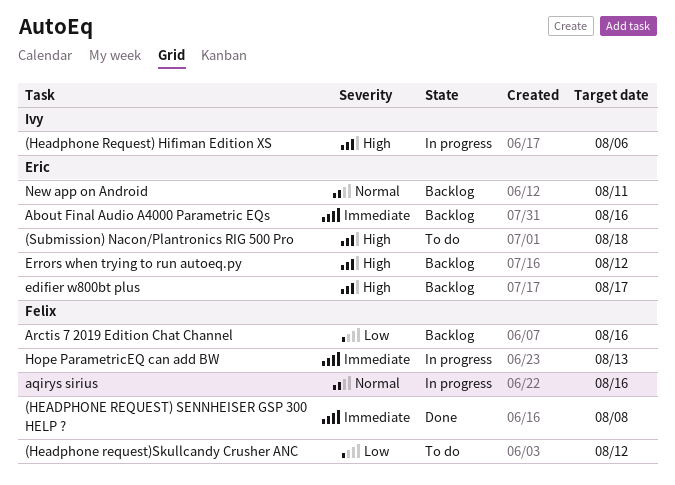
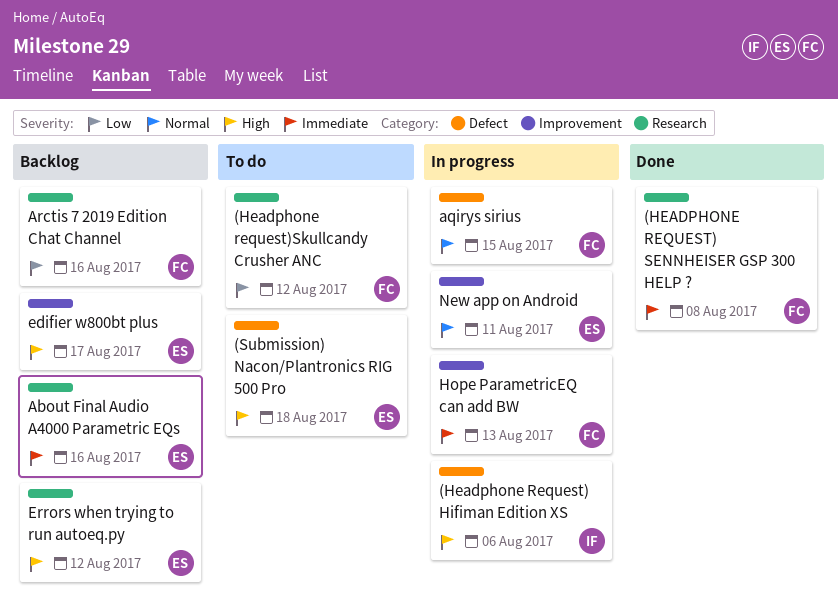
aqirys sirius, due: Aug 16 -> Aug 15
New app on Android, status: Backlog -> In progress

